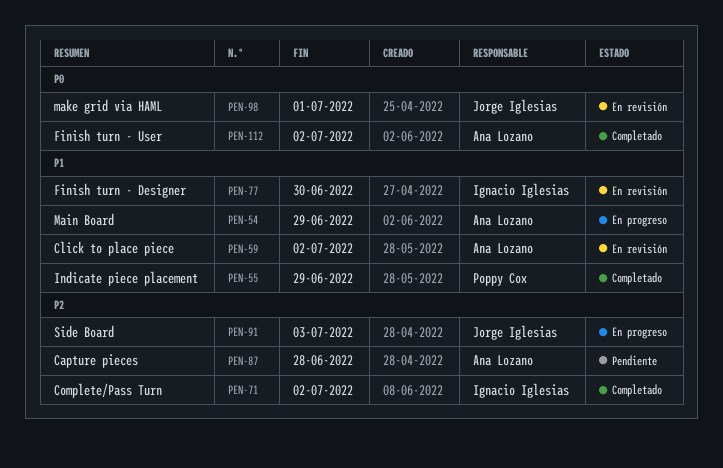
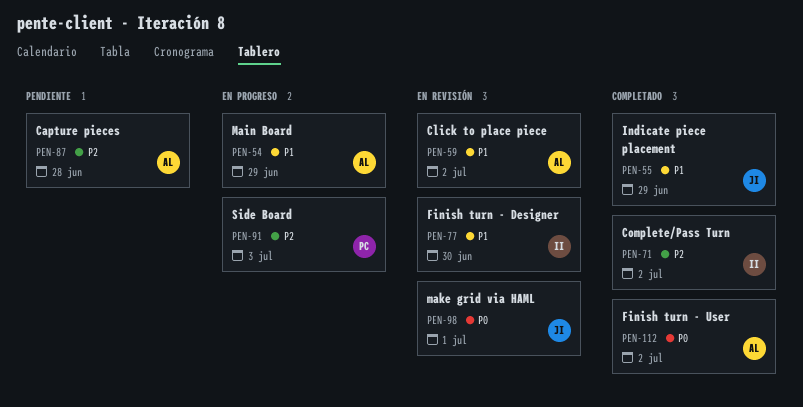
PEN-55, owner: Poppy Cox -> Jorge Iglesias
PEN-91, owner: Jorge Iglesias -> Poppy Cox

